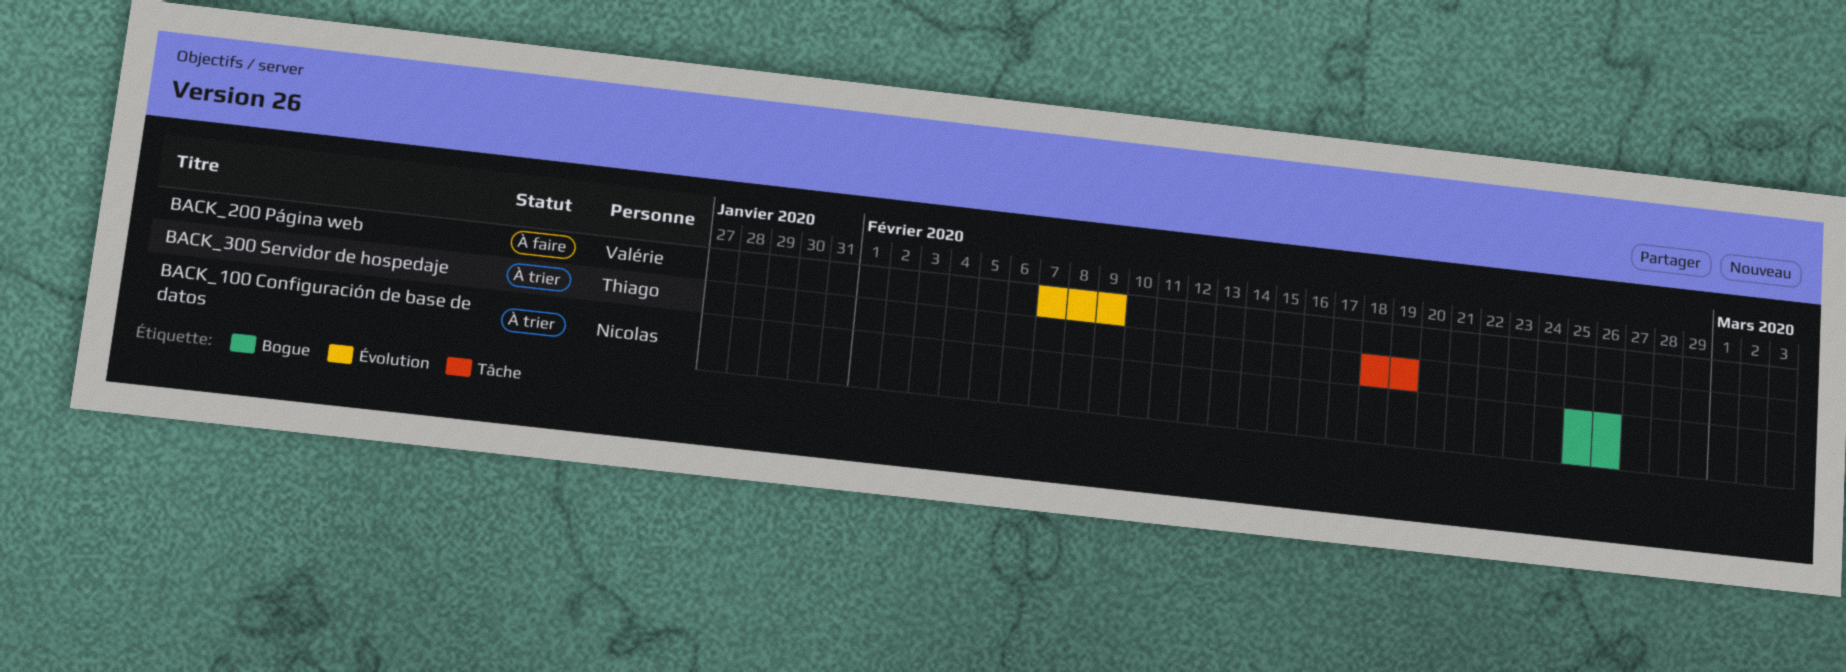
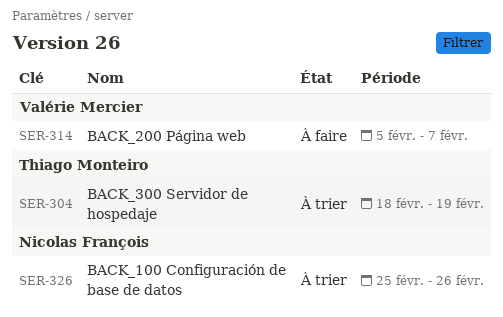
BACK_200 Página web, start: Feb 7 -> Feb 5
BACK_200 Página web, due: Feb 9 -> Feb 7

